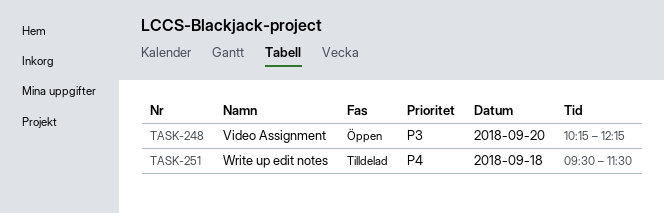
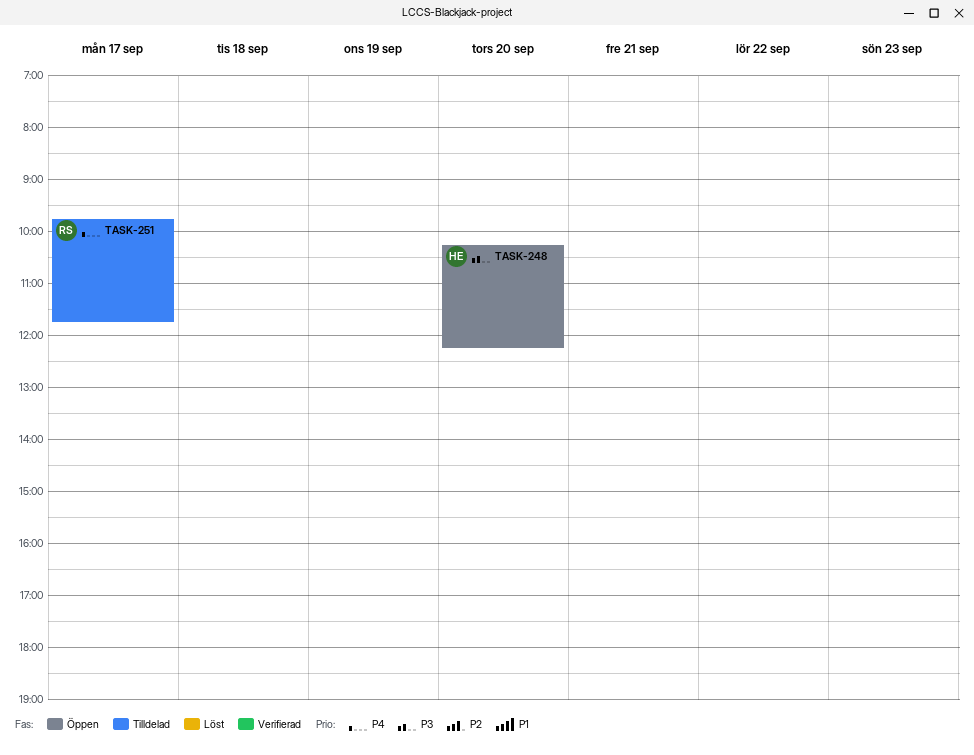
TASK-251, day: Sep 18 -> Sep 17
TASK-251, begins: 09:30 -> 09:45
TASK-251, ends: 11:30 -> 11:45

